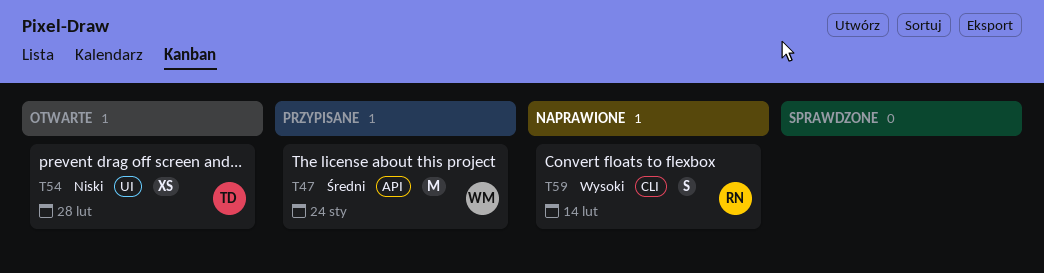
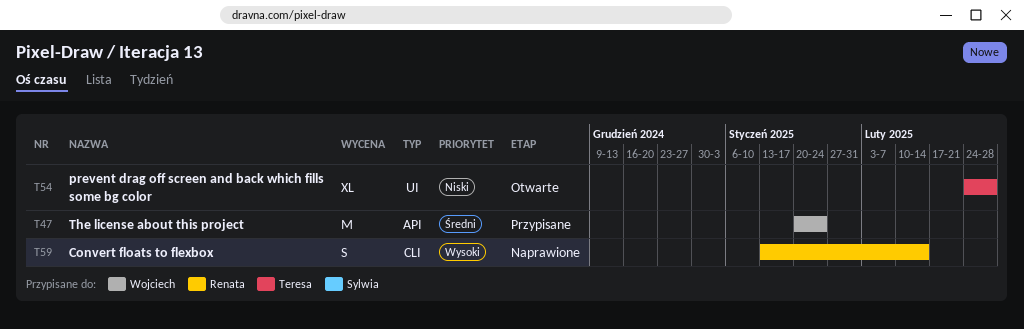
T54, estimate: XS -> XL

